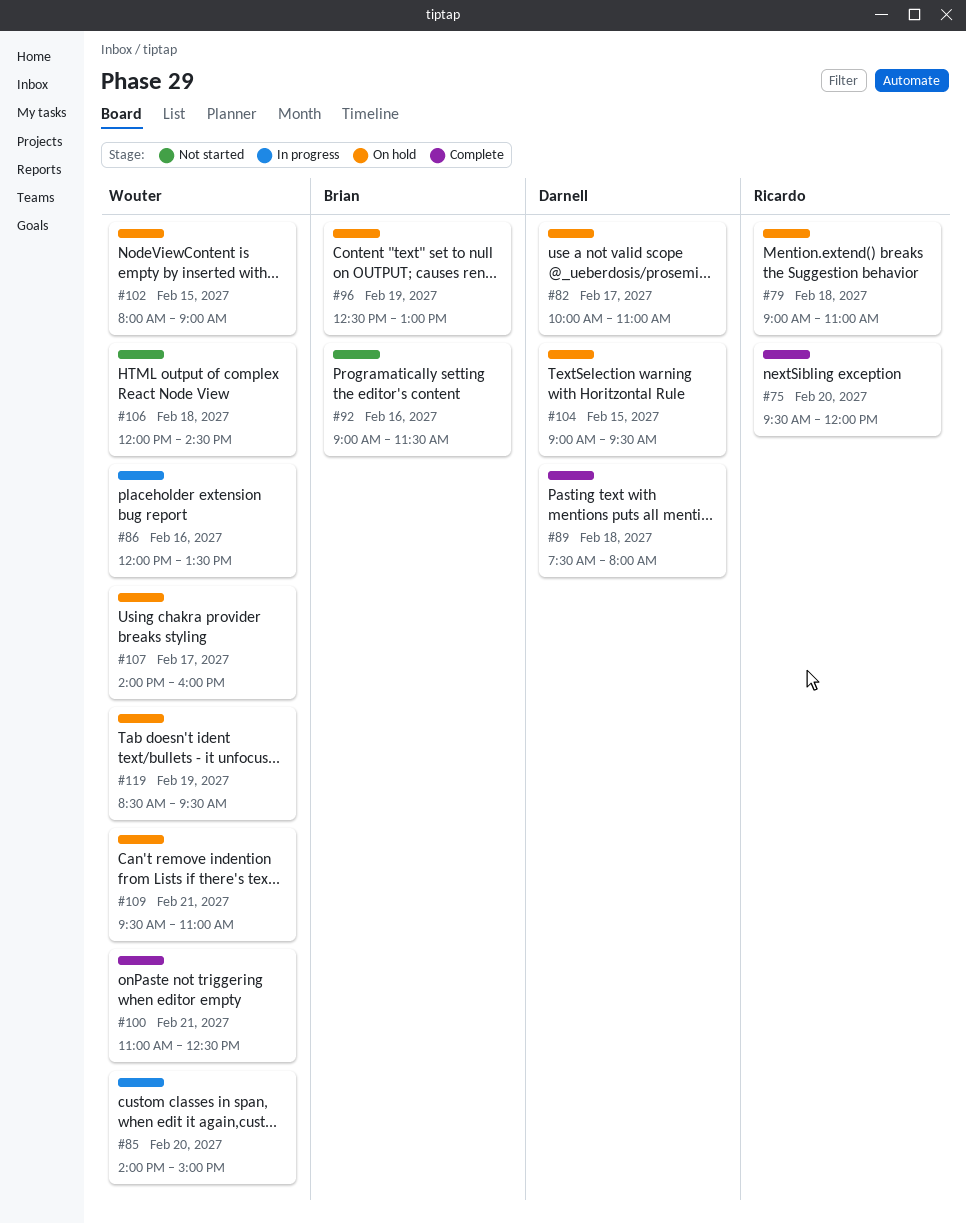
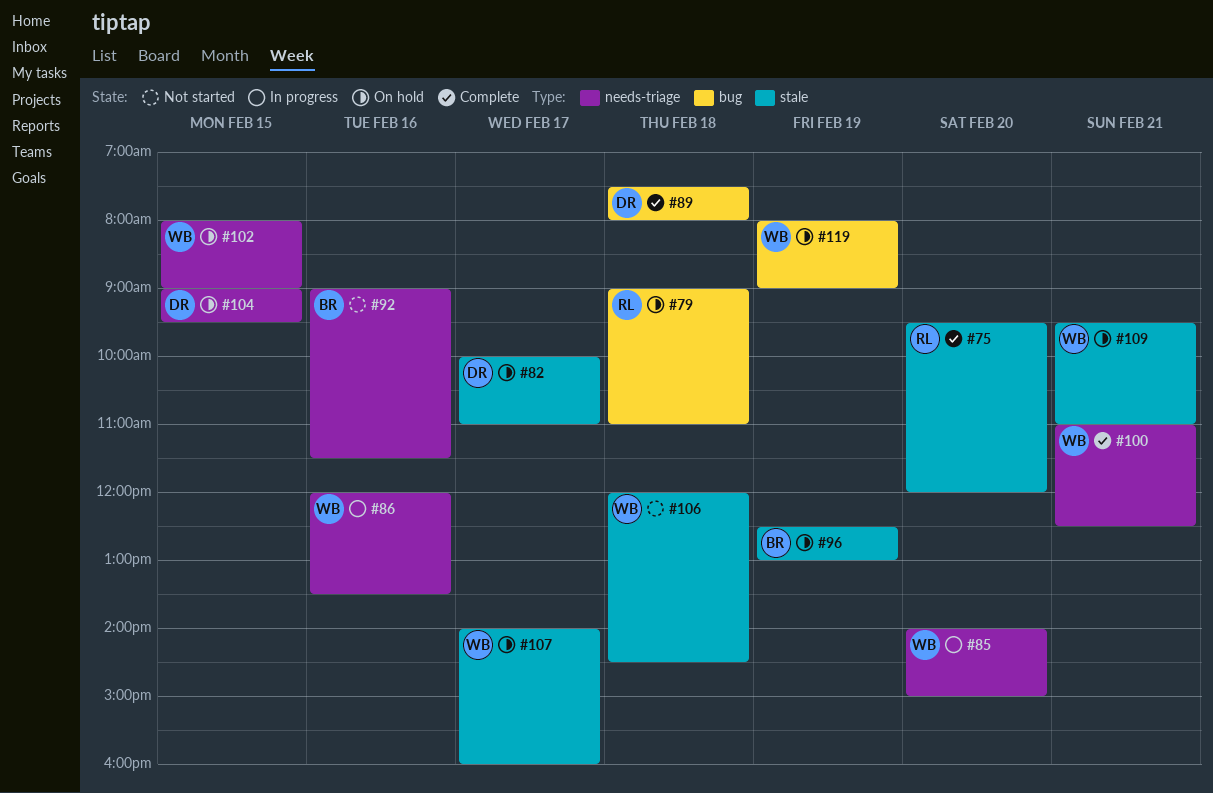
#119, begins: 08:30 -> 08:00
#119, ends: 09:30 -> 09:00

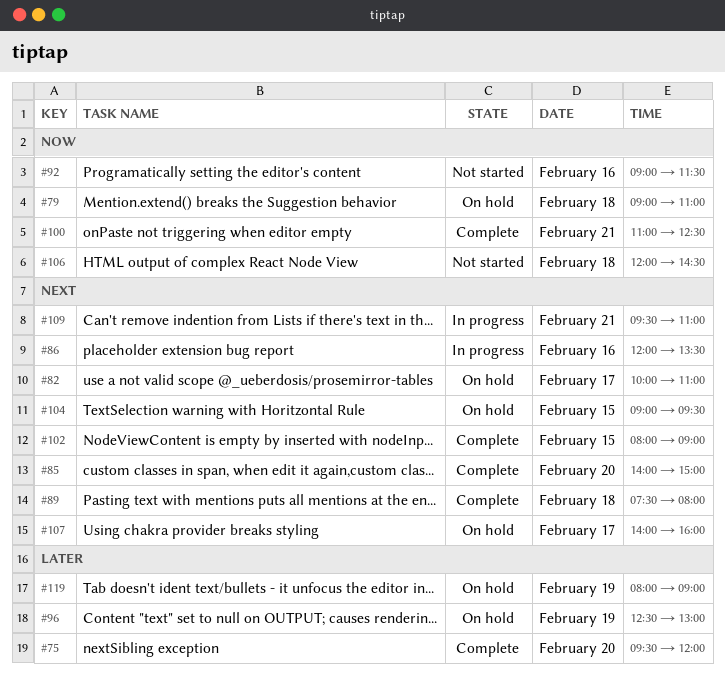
#85, status: In progress -> Complete
#102, status: On hold -> Complete
#109, status: On hold -> In progress

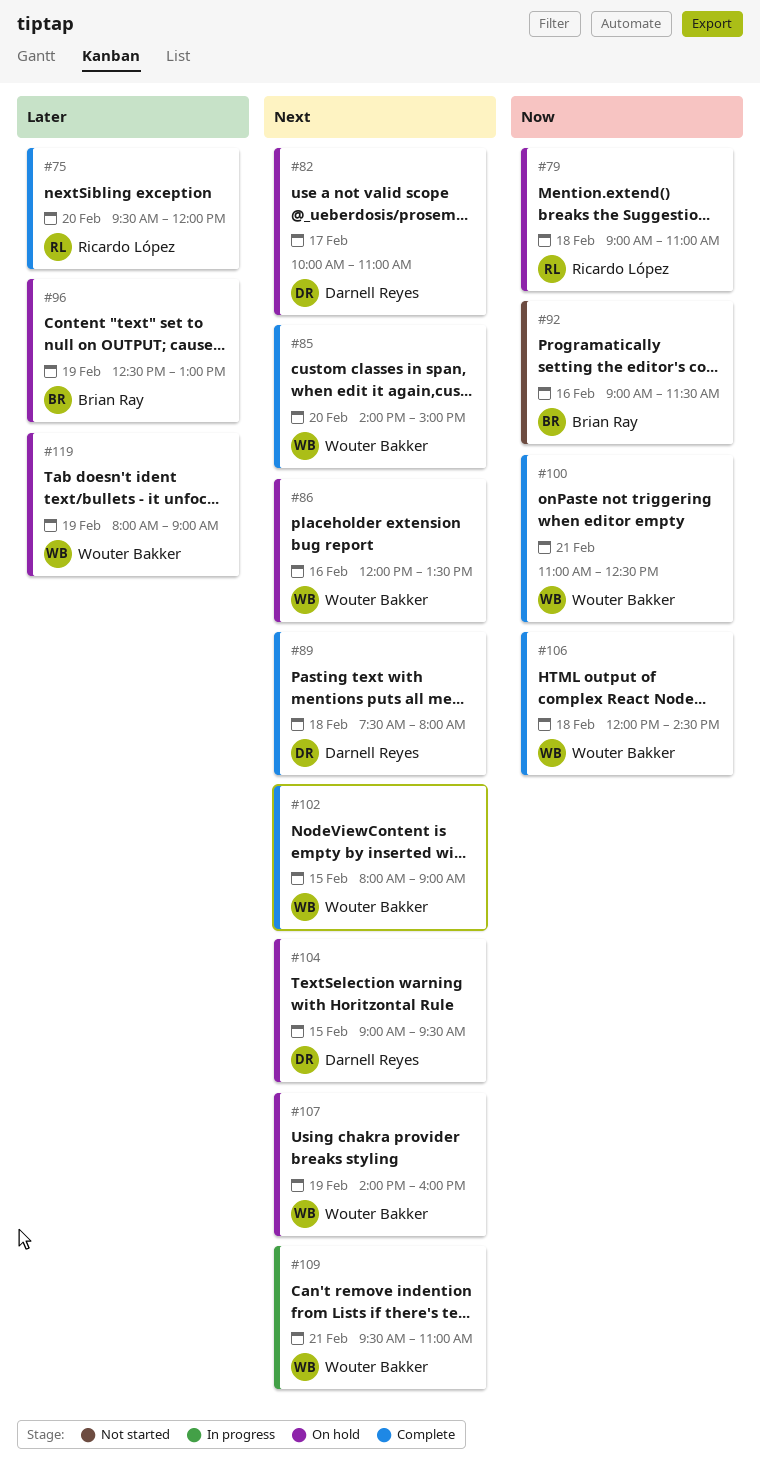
#86, status: In progress -> On hold
#106, status: Not started -> Complete
#107, day: Feb 17 -> Feb 19

